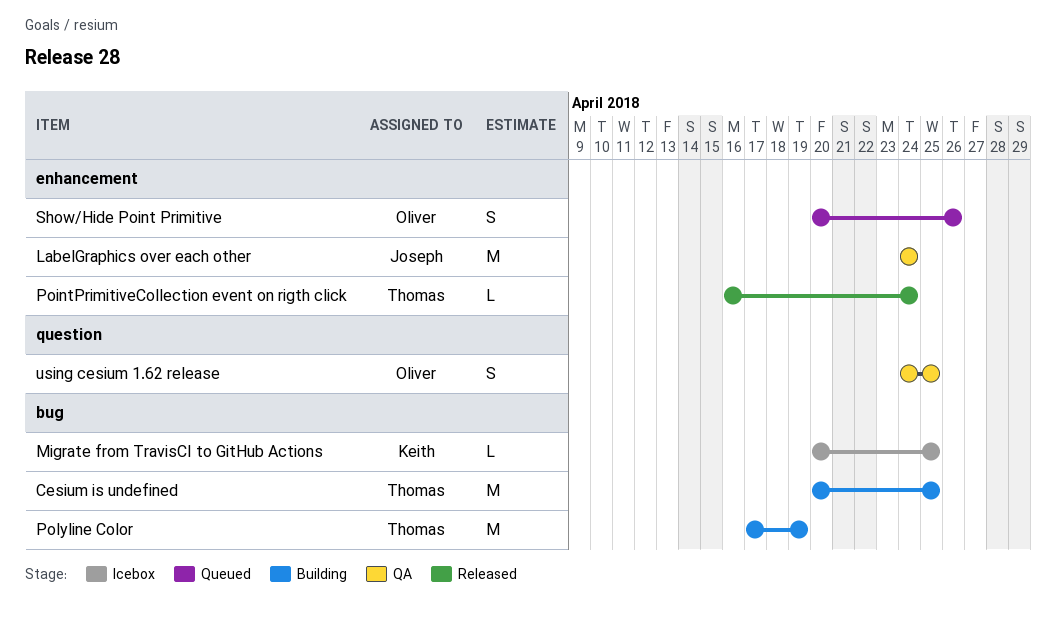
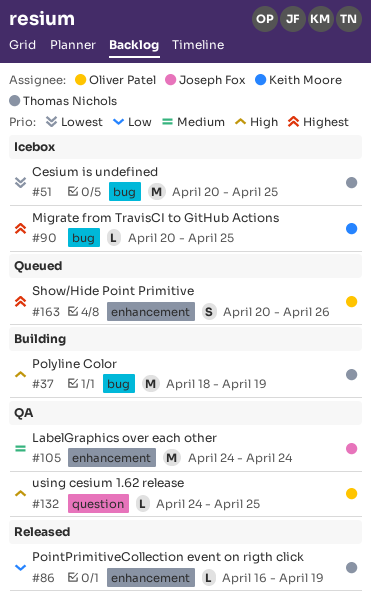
Cesium is undefined, status: Building -> Icebox
PointPrimitiveCollection event on rigth click, due: Apr 24 -> Apr 19
Polyline Color, start: Apr 17 -> Apr 18
using cesium 1.62 release, estimate: S -> L

